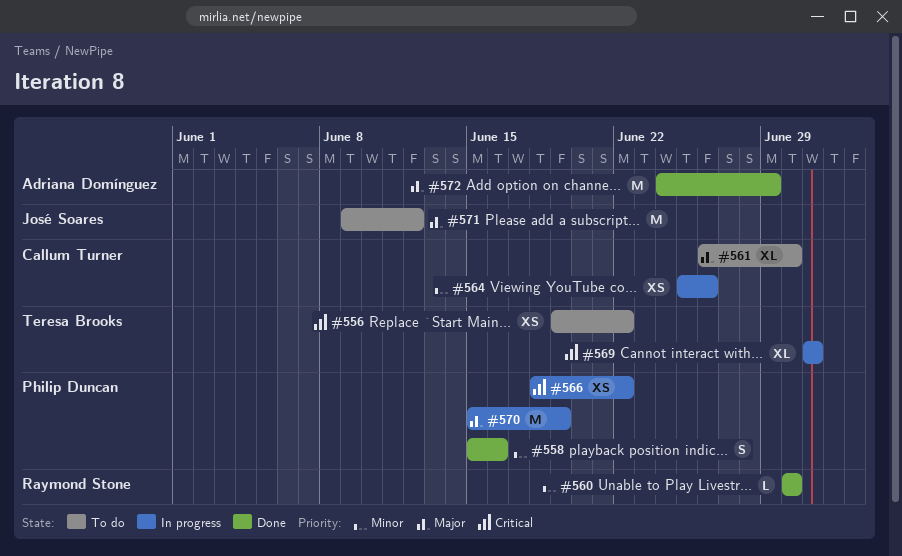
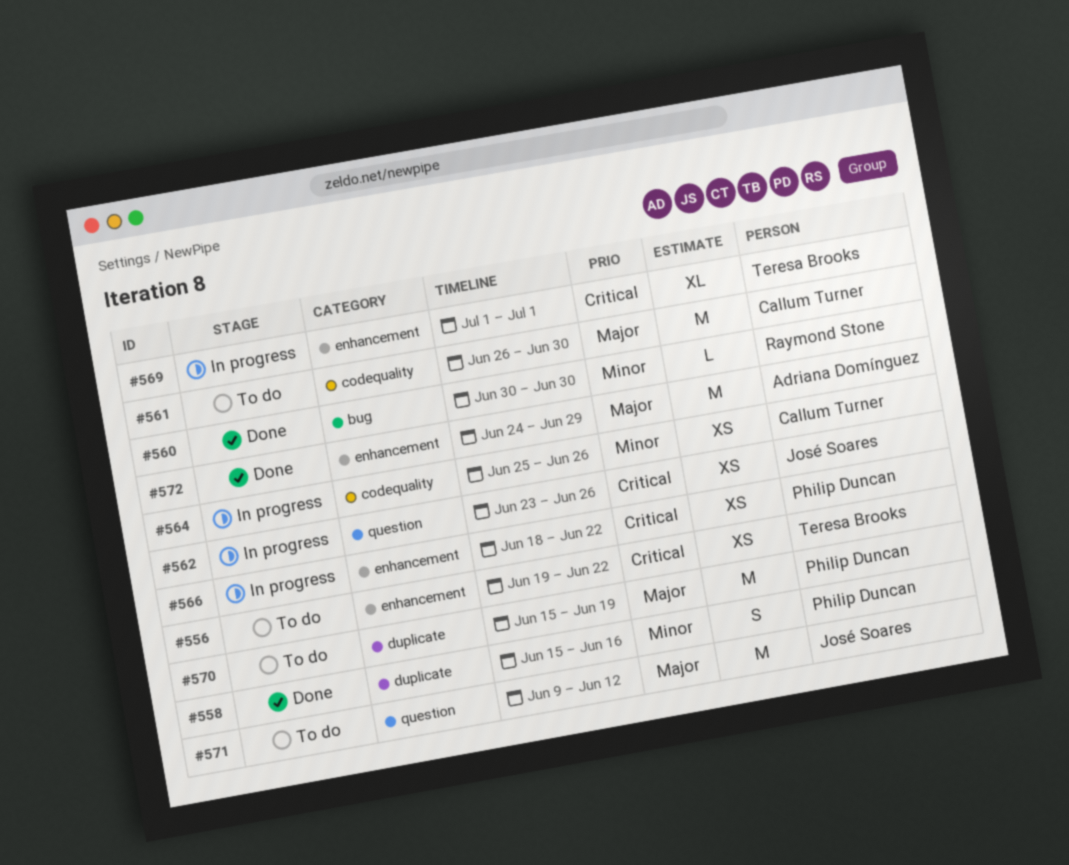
#561, estimate: XL -> M
#562: none -> present
#570, status: In progress -> To do

